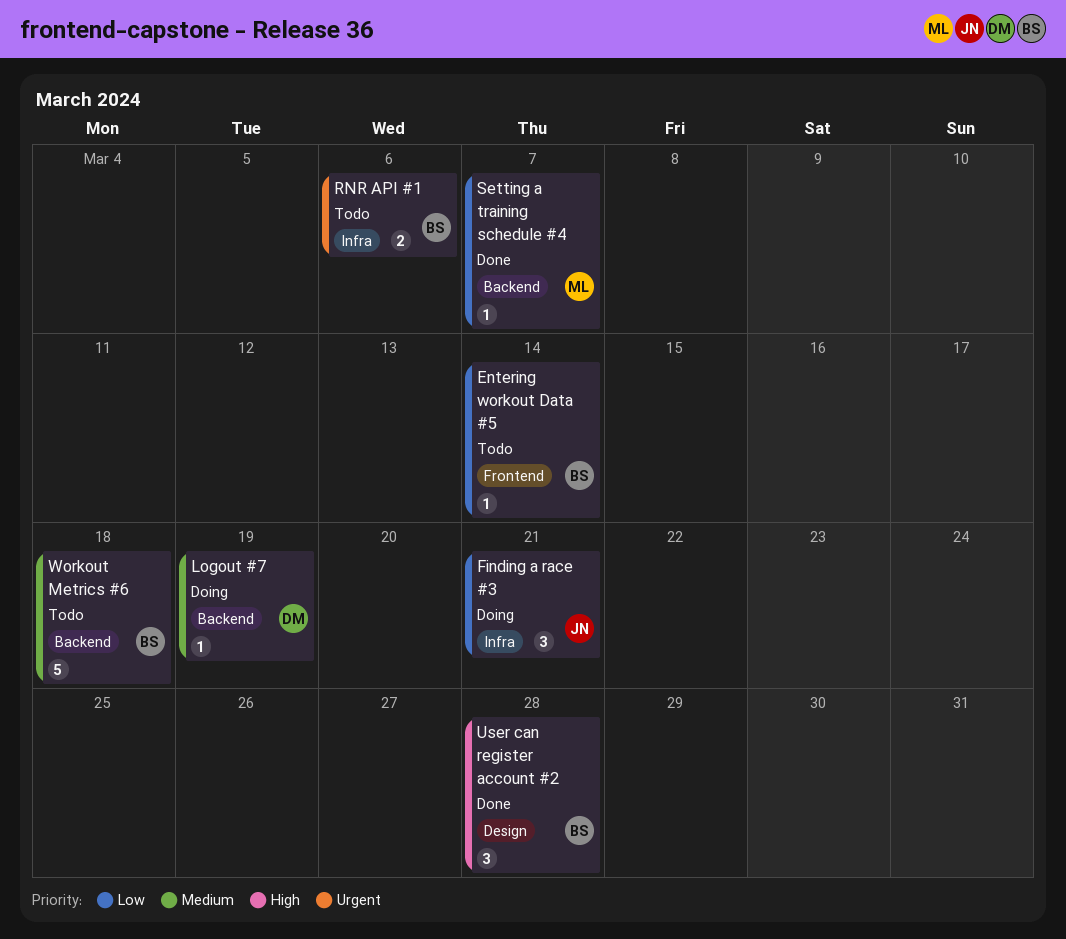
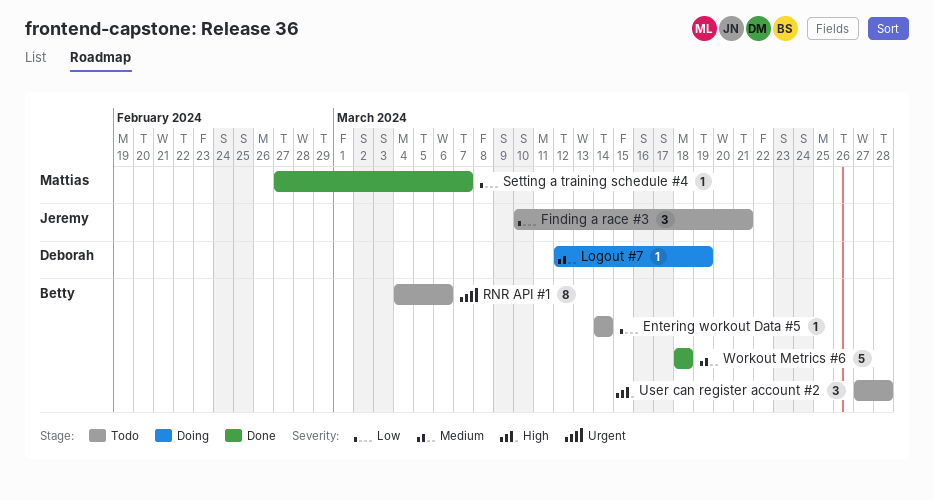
Finding a race #3, status: Doing -> Todo
RNR API #1, estimate: 2 -> 8
User can register account #2, status: Done -> Todo
Workout Metrics #6, status: Todo -> Done

